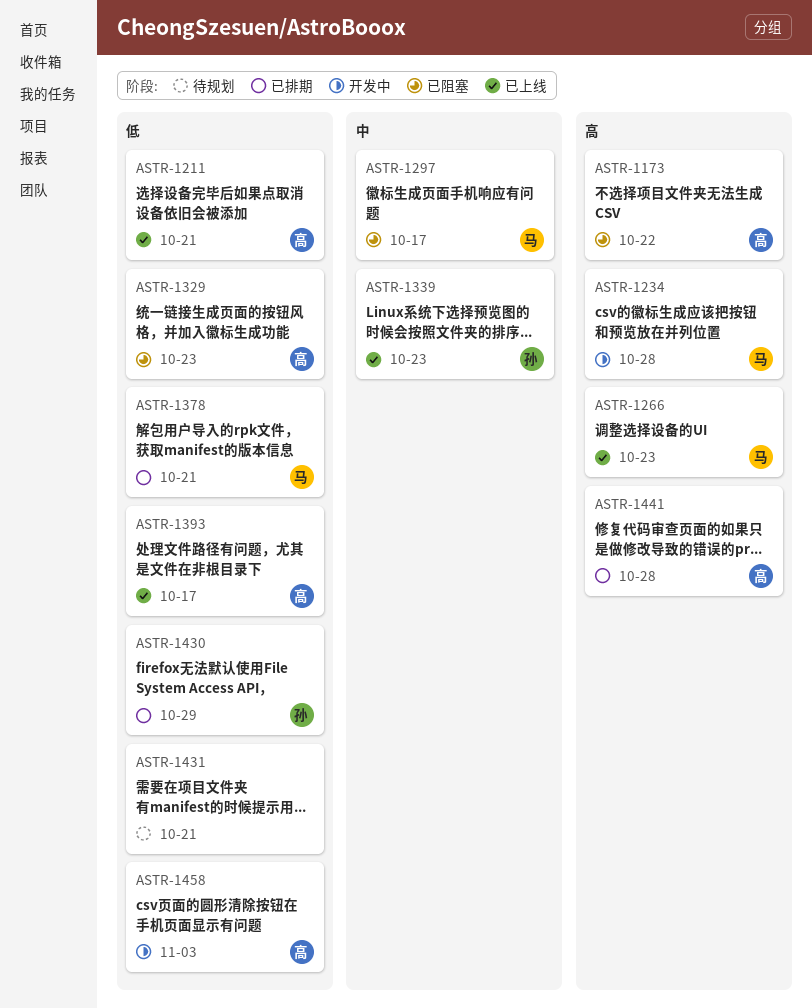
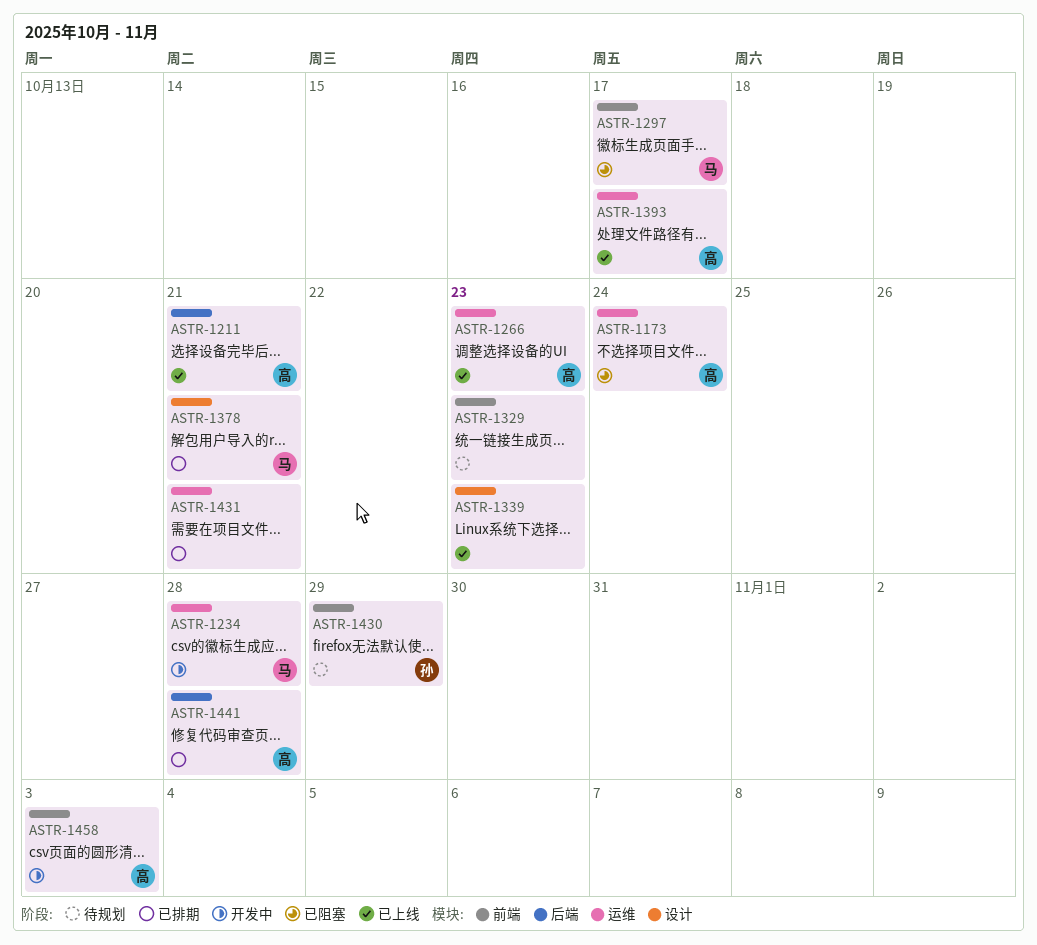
ASTR-1173, due: Oct 22 -> Oct 24
ASTR-1266, owner: 马 -> 高
ASTR-1329, status: 已阻塞 -> 待规划
ASTR-1329, owner: 高 -> none
ASTR-1339, owner: 孙 -> none
ASTR-1430, status: 已排期 -> 待规划
ASTR-1431, status: 待规划 -> 已排期

